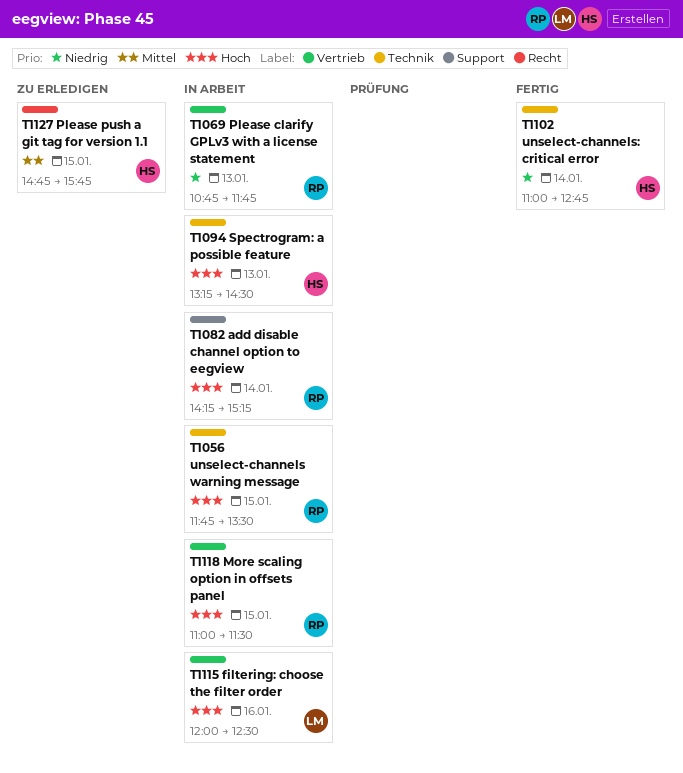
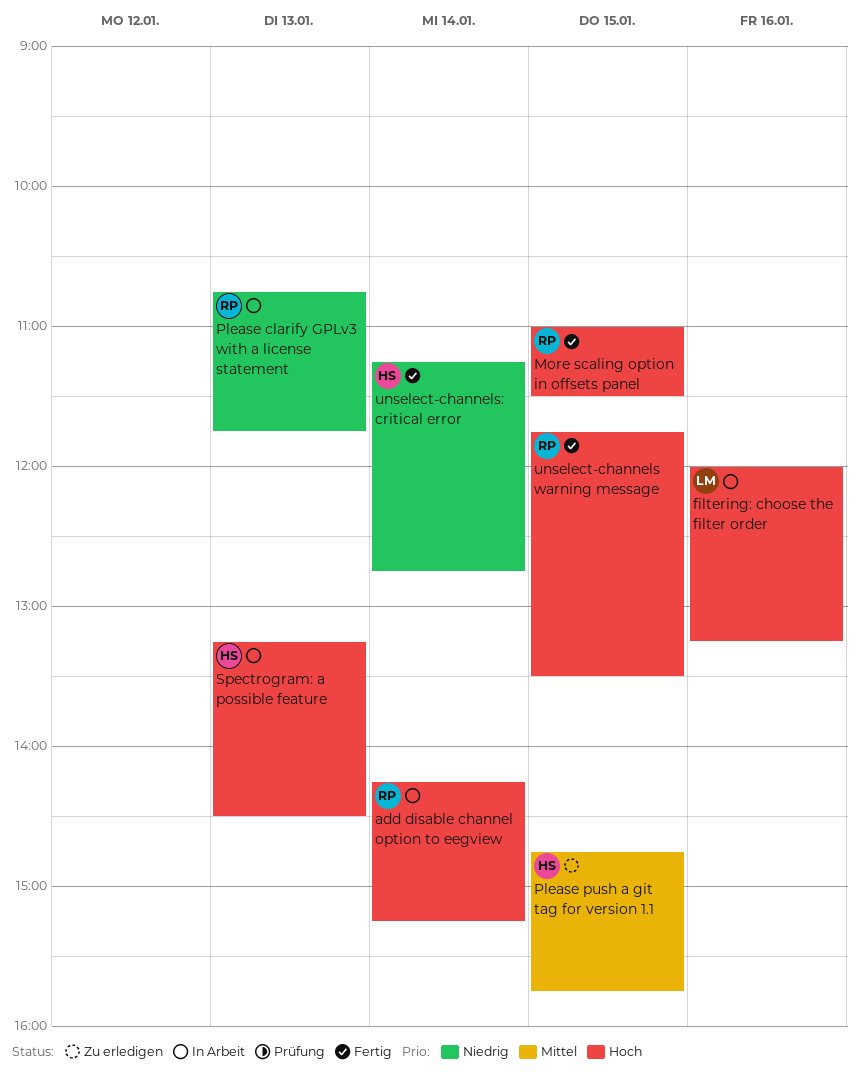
filtering: choose the filter order, ends: 12:30 -> 13:15
More scaling option in offsets panel, status: In Arbeit -> Fertig
unselect-channels warning message, status: In Arbeit -> Fertig
unselect-channels: critical error, begins: 11:00 -> 11:15

